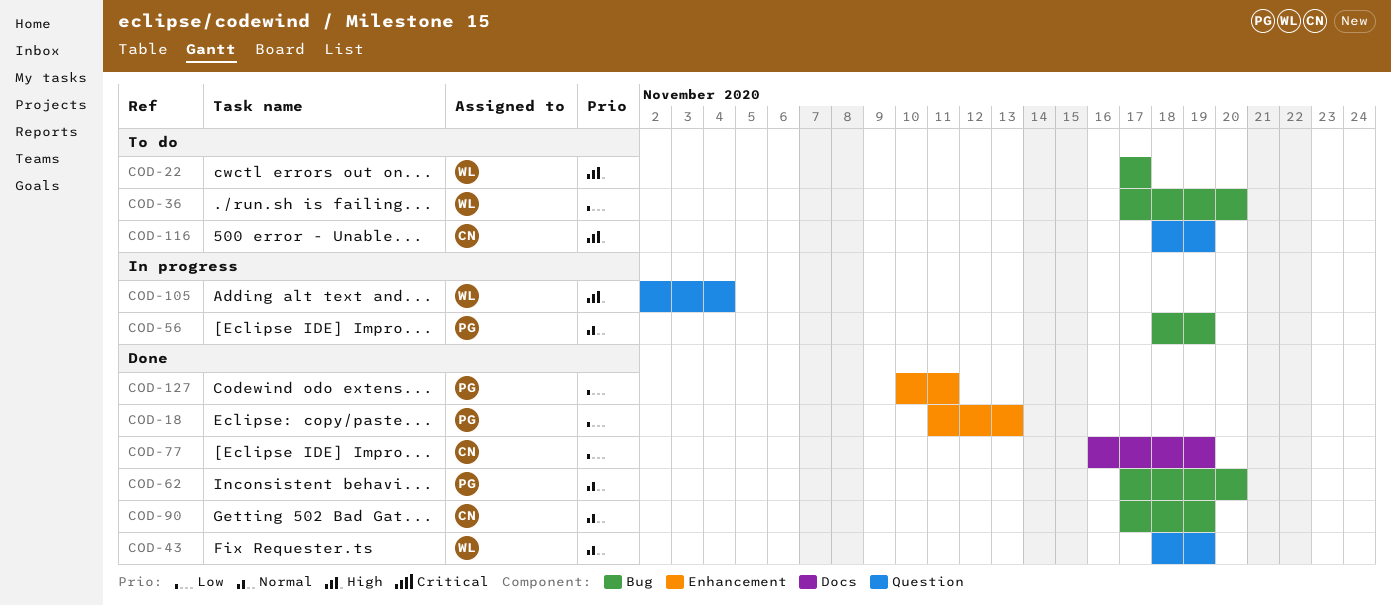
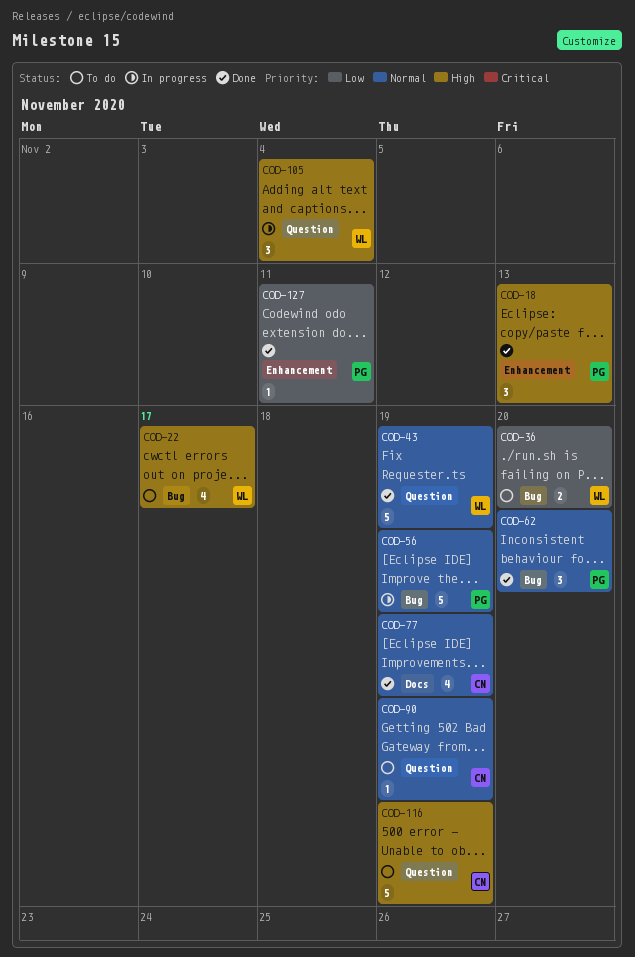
COD-18, priority: Low -> High
COD-77, priority: Low -> Normal
COD-90, status: Done -> To do
COD-90, label: Bug -> Question

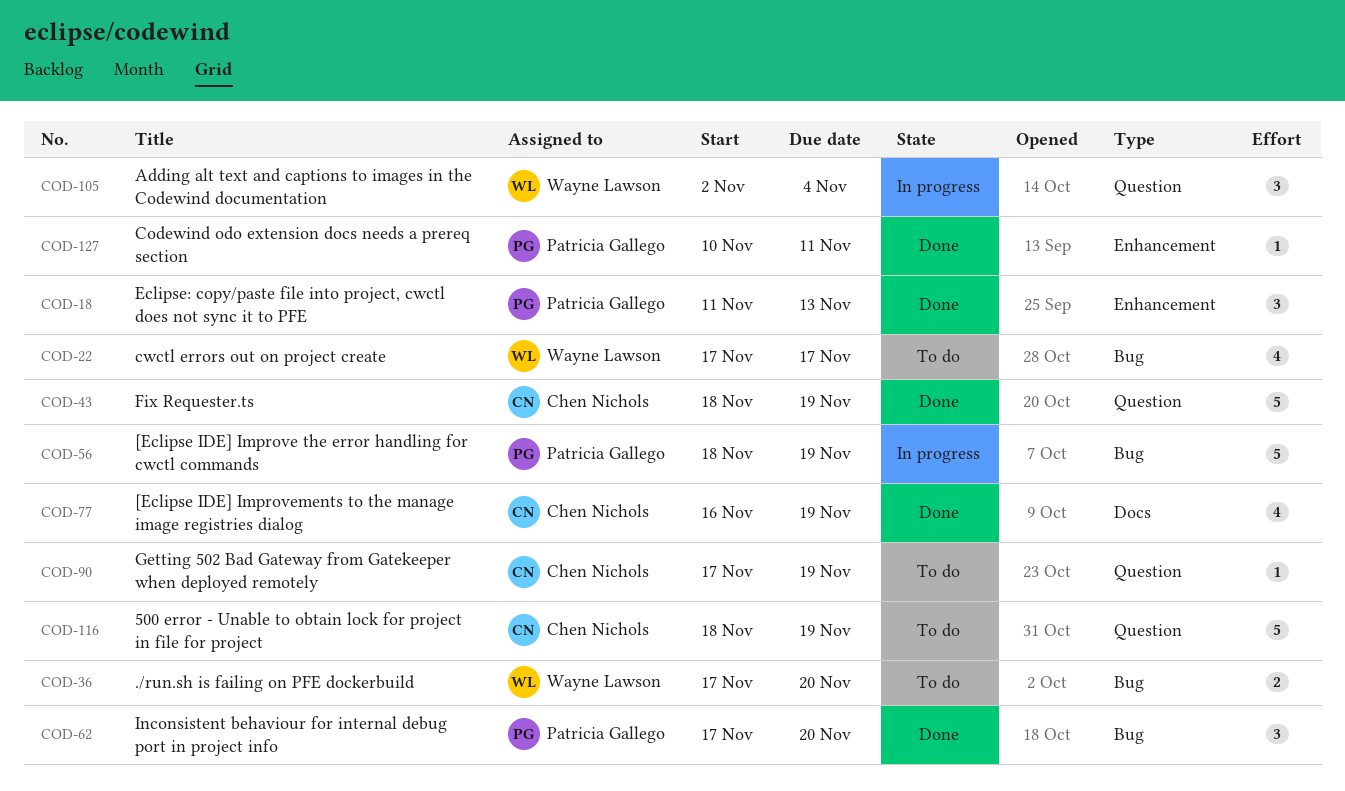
COD-43, owner: Wayne Lawson -> Chen Nichols

